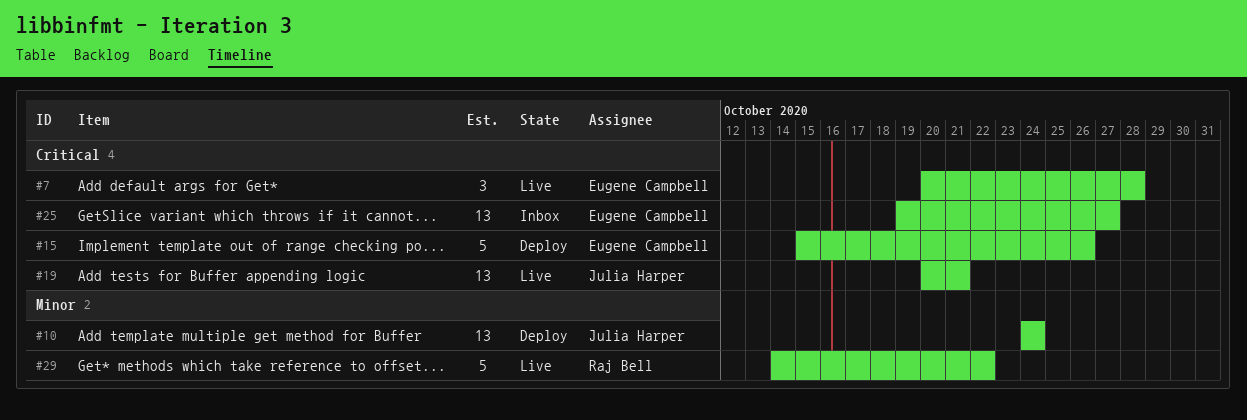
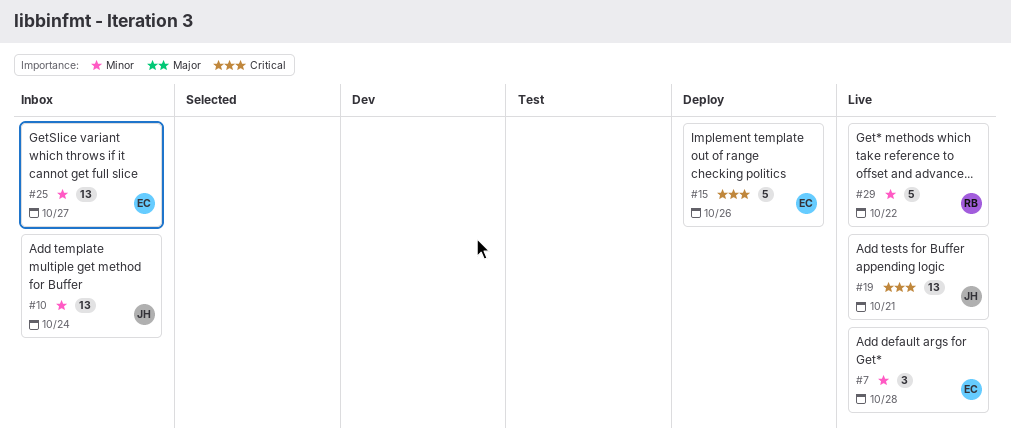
#7, priority: Critical -> Minor
#10, status: Deploy -> Inbox
#25, priority: Critical -> Minor

